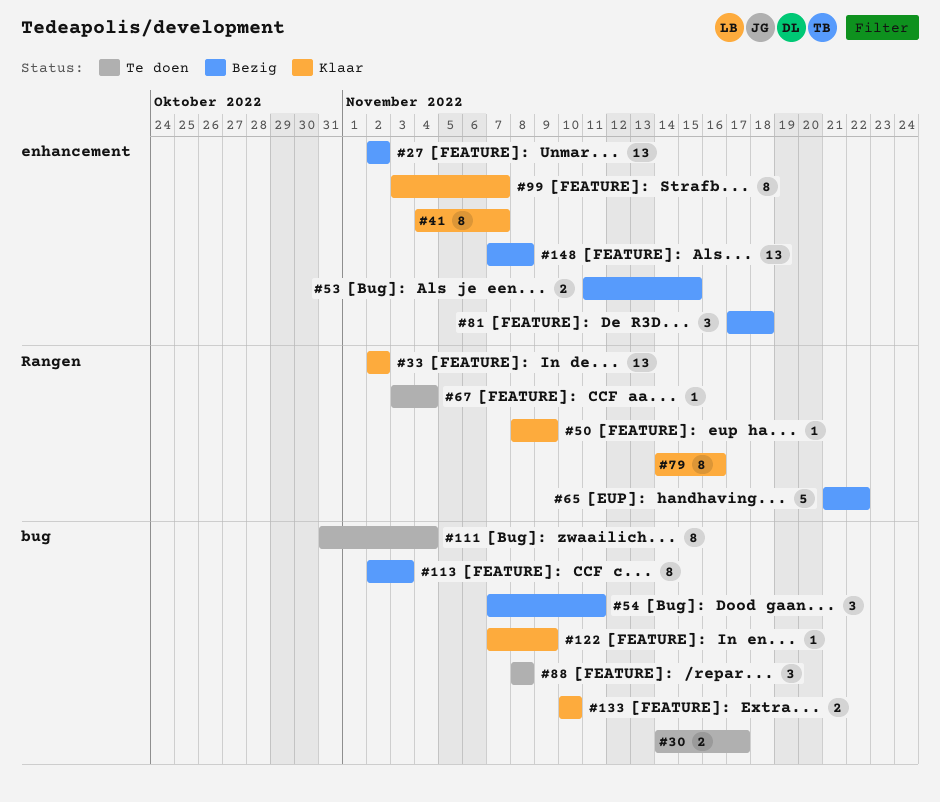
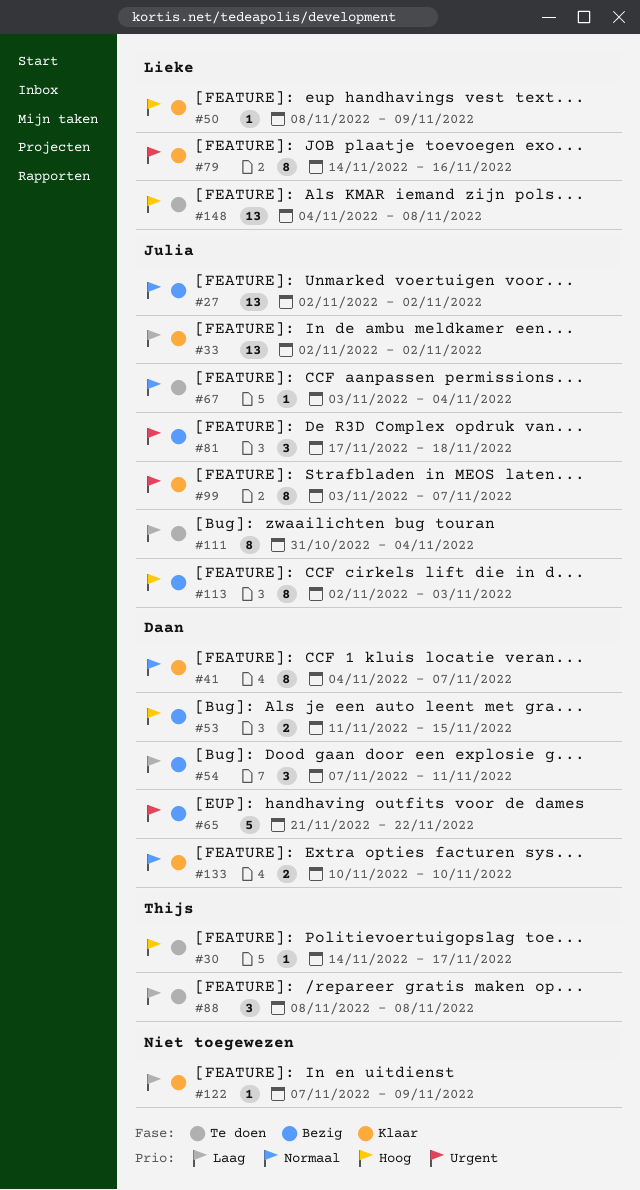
#30, estimate: 2 -> 1
#148, status: Bezig -> Te doen
#148, start: Nov 7 -> Nov 4

